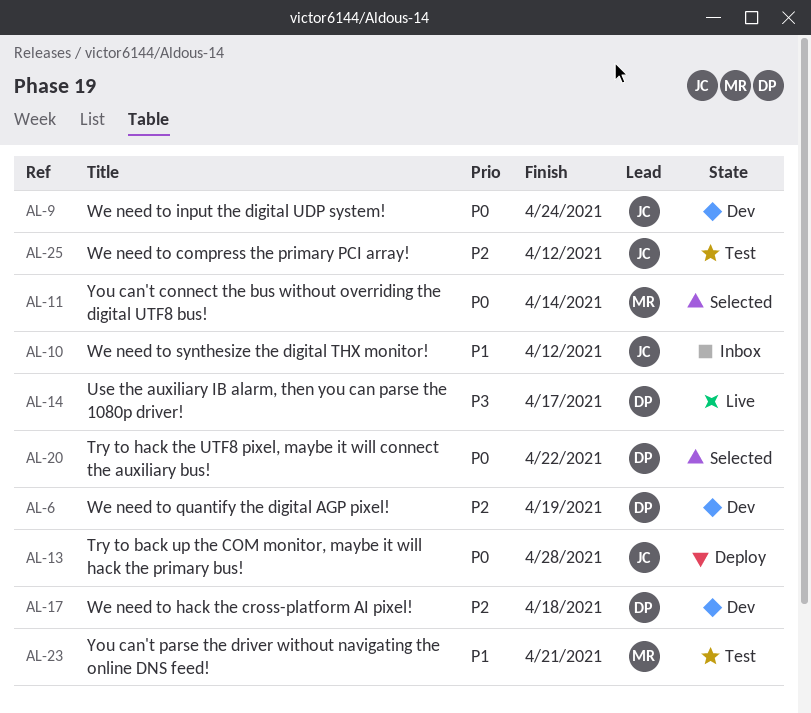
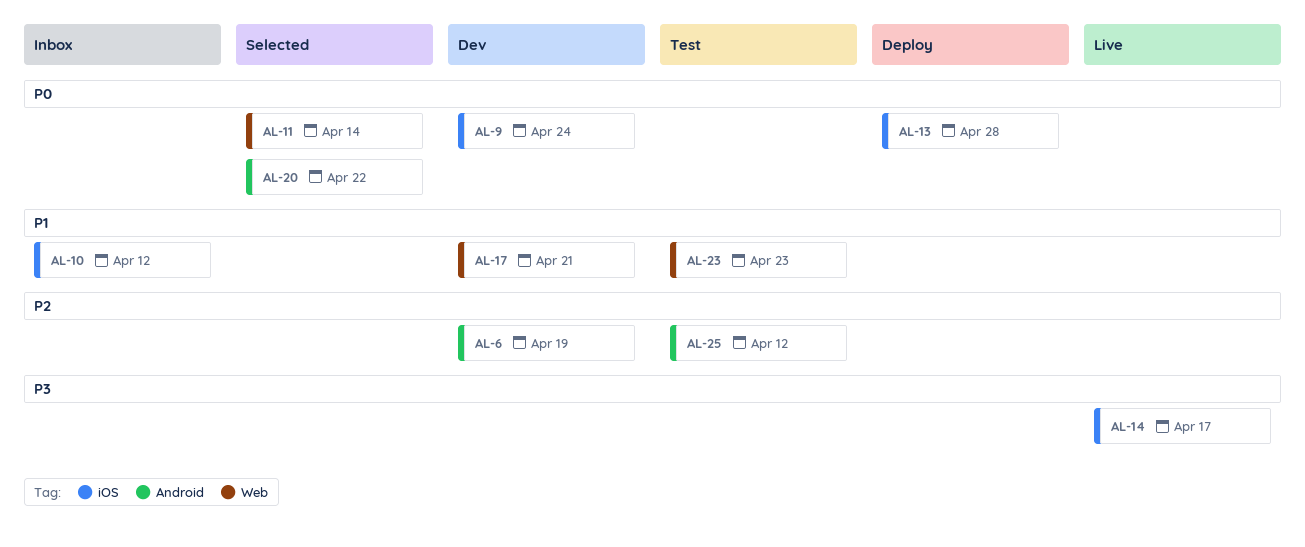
AL-17, priority: P2 -> P1
AL-17, due: Apr 18 -> Apr 21
AL-23, due: Apr 21 -> Apr 23

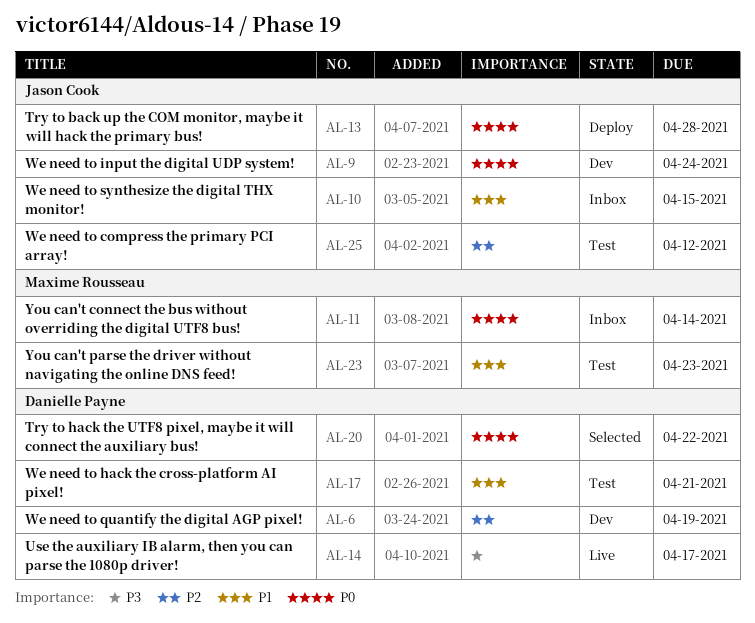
AL-10, due: Apr 12 -> Apr 15
AL-11, status: Selected -> Inbox
AL-17, status: Dev -> Test

